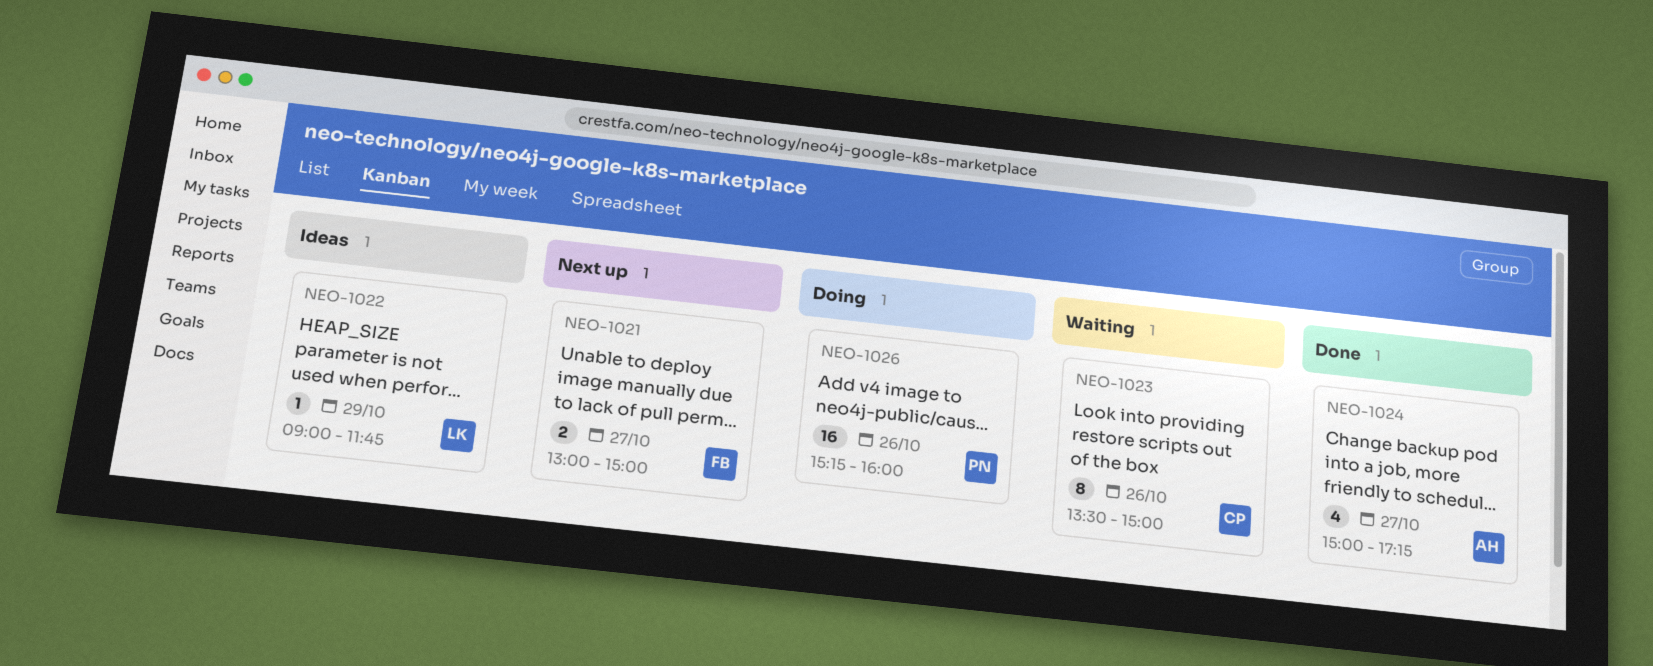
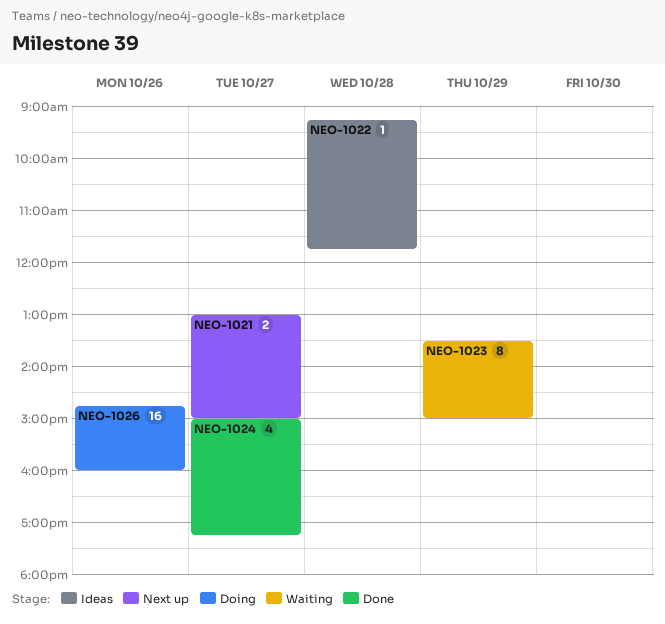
NEO-1022, day: Oct 29 -> Oct 28
NEO-1022, begins: 09:00 -> 09:15
NEO-1023, day: Oct 26 -> Oct 29
NEO-1026, begins: 15:15 -> 14:45

